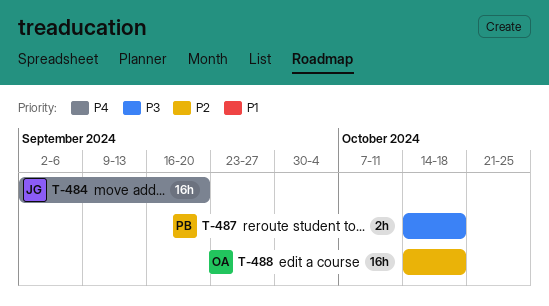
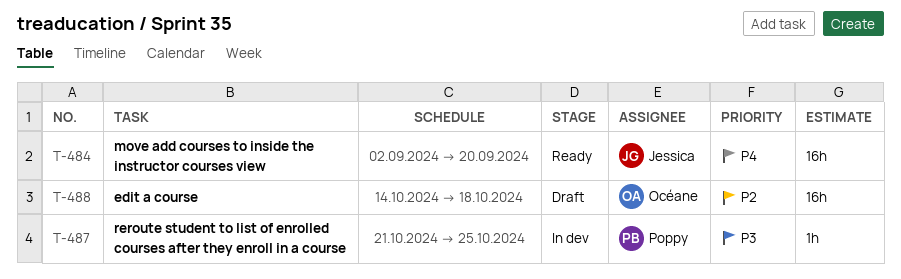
T-487, estimate: 2h -> 1h
T-487, start: Oct 14 -> Oct 21
T-487, due: Oct 18 -> Oct 25

